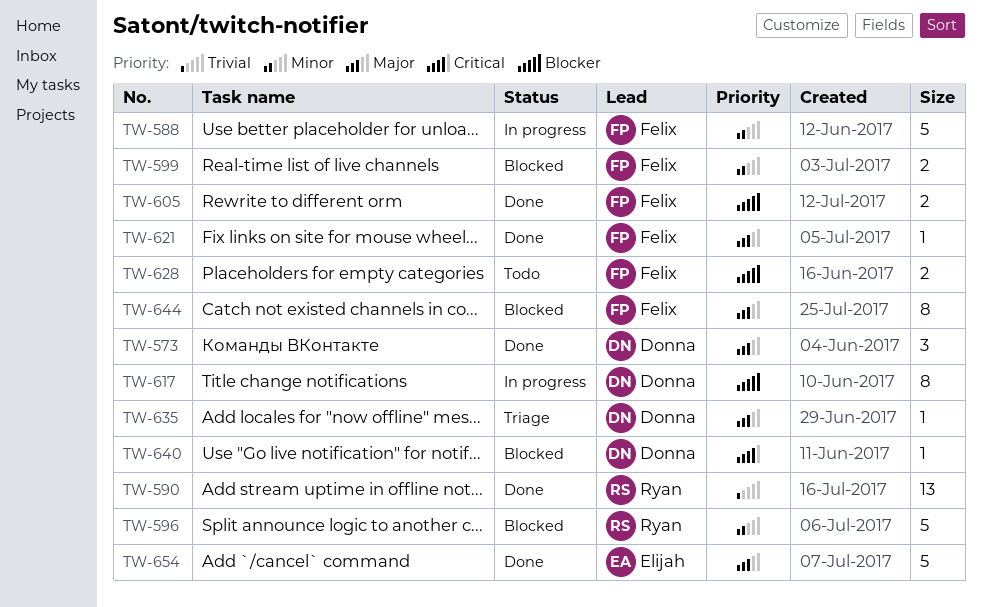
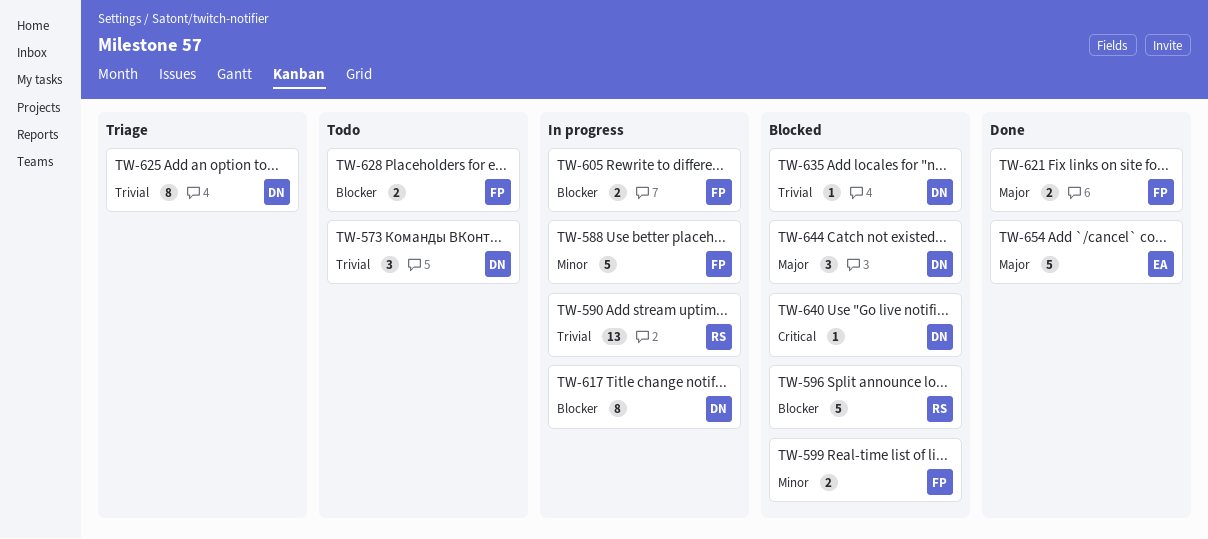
TW-573, status: Done -> Todo
TW-573, priority: Major -> Trivial
TW-590, status: Done -> In progress
TW-596, priority: Minor -> Blocker
TW-605, status: Done -> In progress
TW-621, estimate: 1 -> 2
TW-625: none -> present
TW-635, status: Triage -> Blocked
TW-635, priority: Major -> Trivial
TW-644, owner: Felix -> Donna
TW-644, estimate: 8 -> 3

